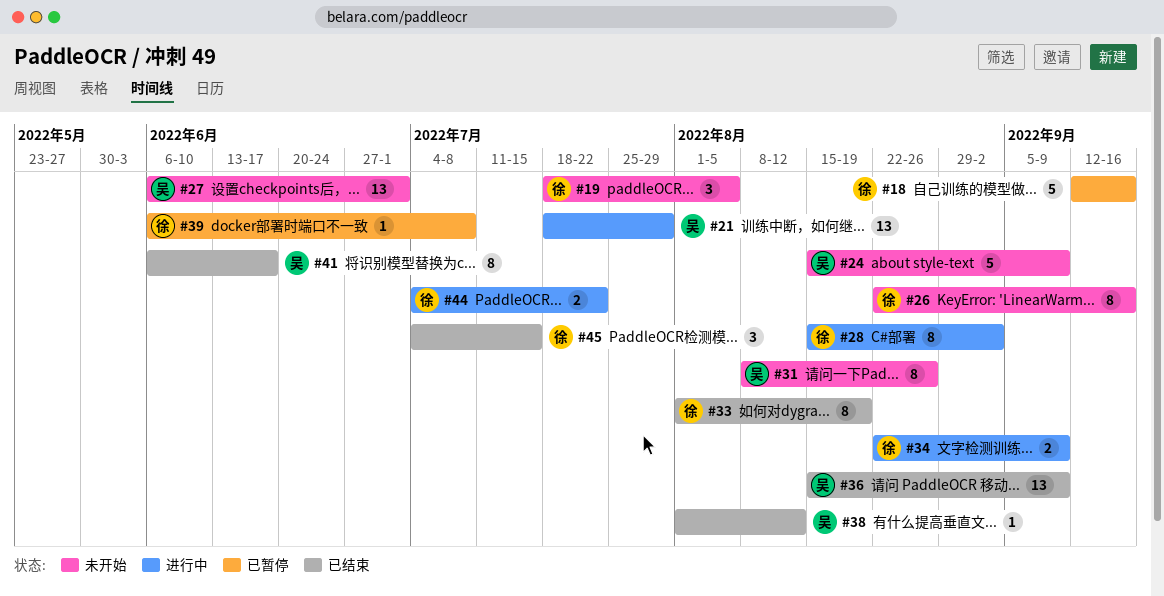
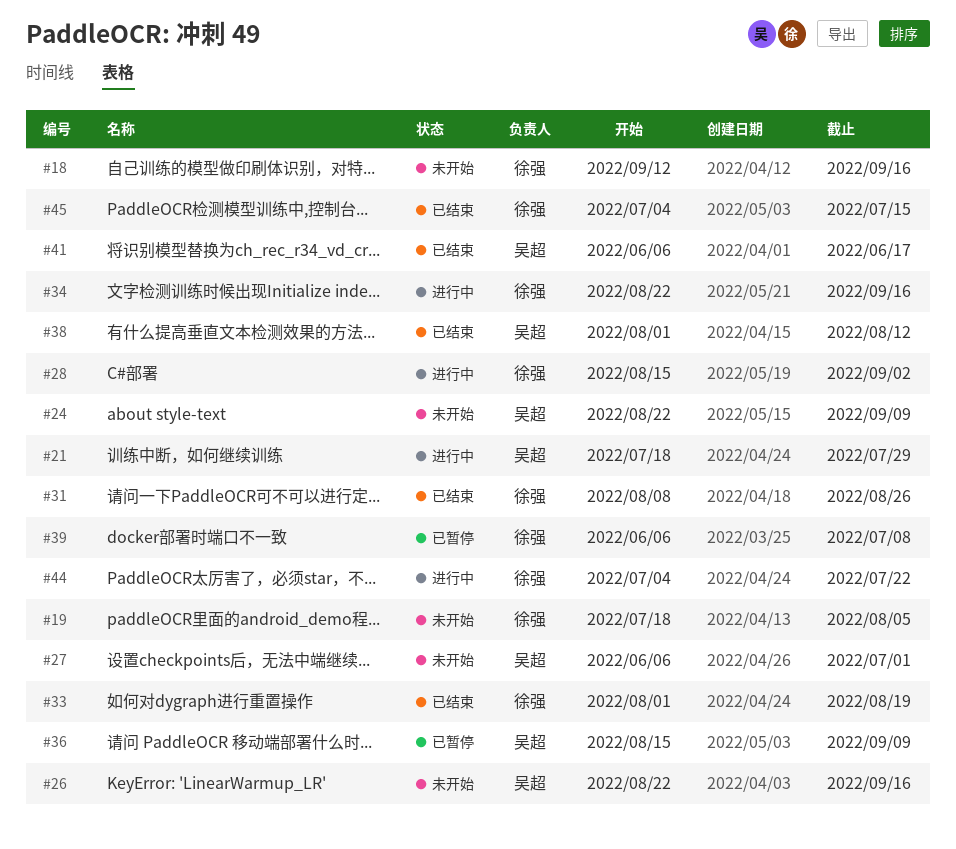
#18, status: 已暂停 -> 未开始
#24, start: Aug 15 -> Aug 22
#26, owner: 徐强 -> 吴超
#31, status: 未开始 -> 已结束
#31, owner: 吴超 -> 徐强
#34, due: Sep 9 -> Sep 16
#36, status: 已结束 -> 已暂停

